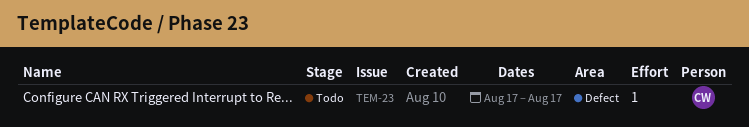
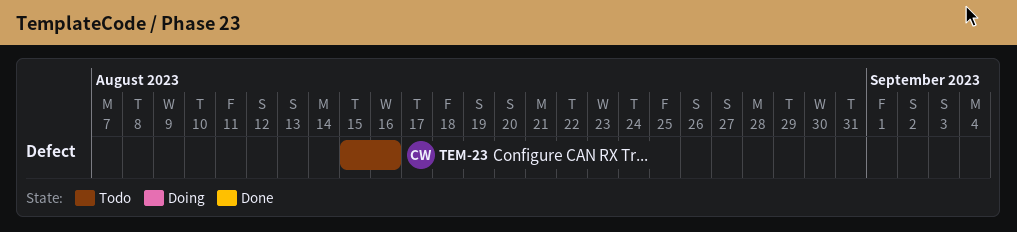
TEM-23, start: Aug 17 -> Aug 15
TEM-23, due: Aug 17 -> Aug 16

